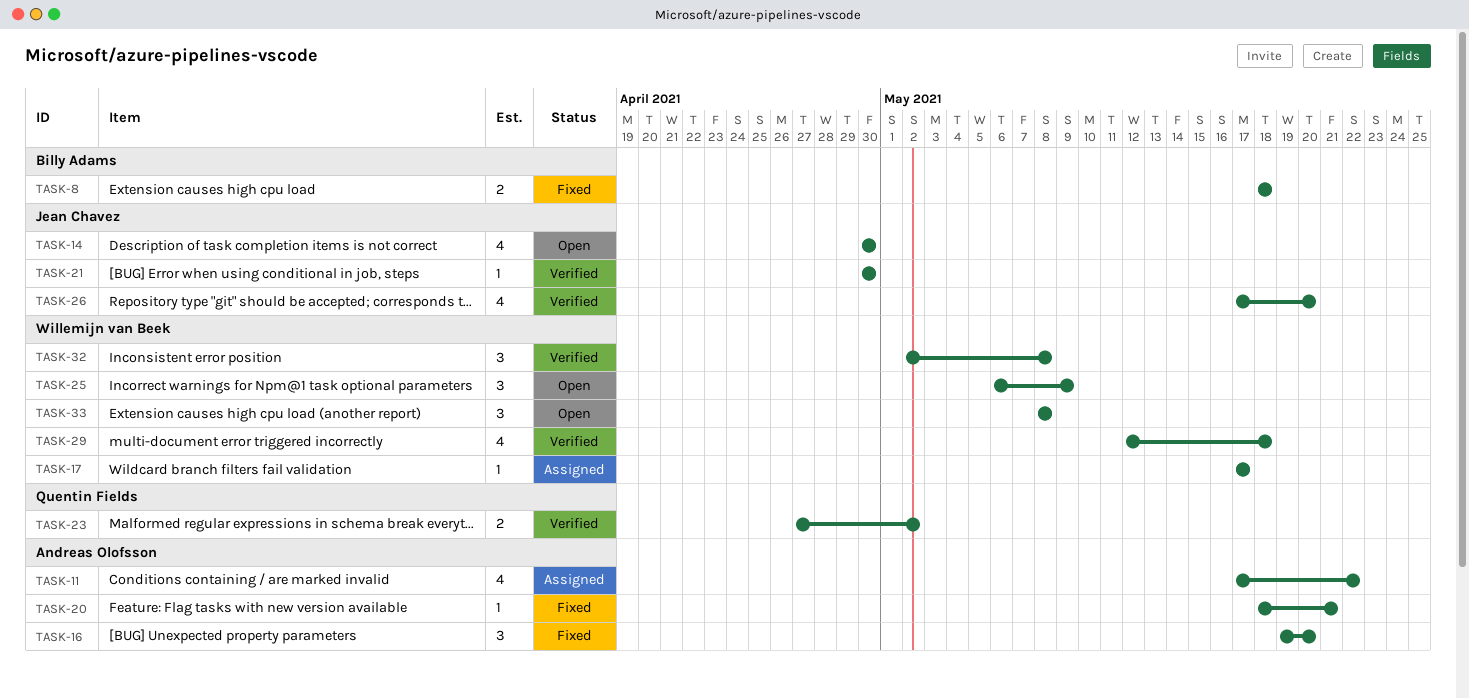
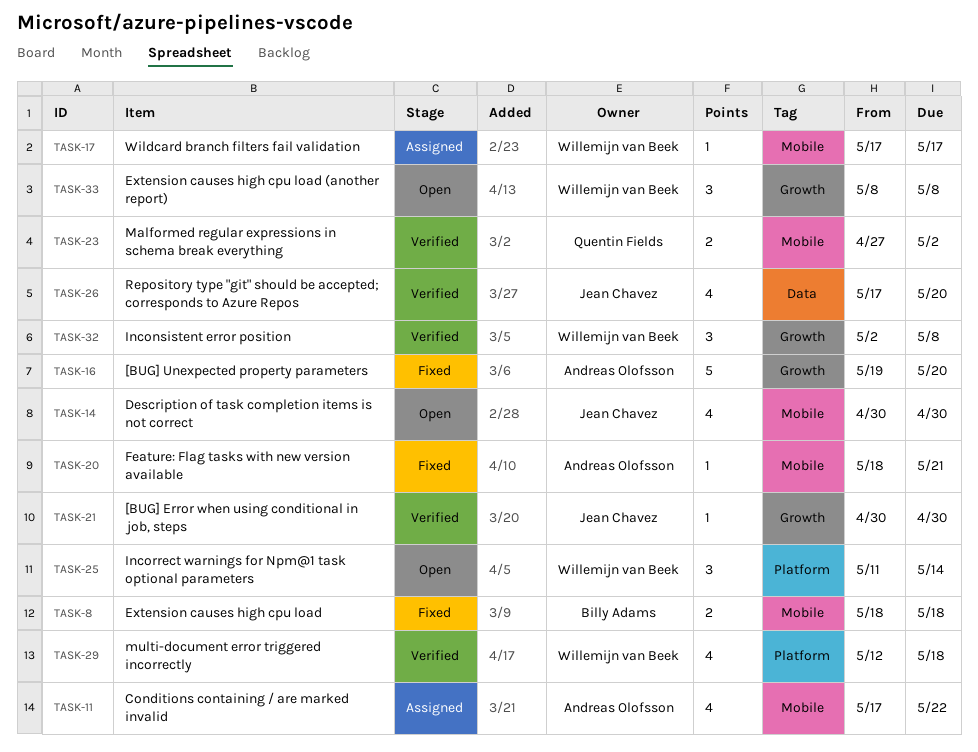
TASK-16, estimate: 3 -> 5
TASK-25, start: May 6 -> May 11
TASK-25, due: May 9 -> May 14

